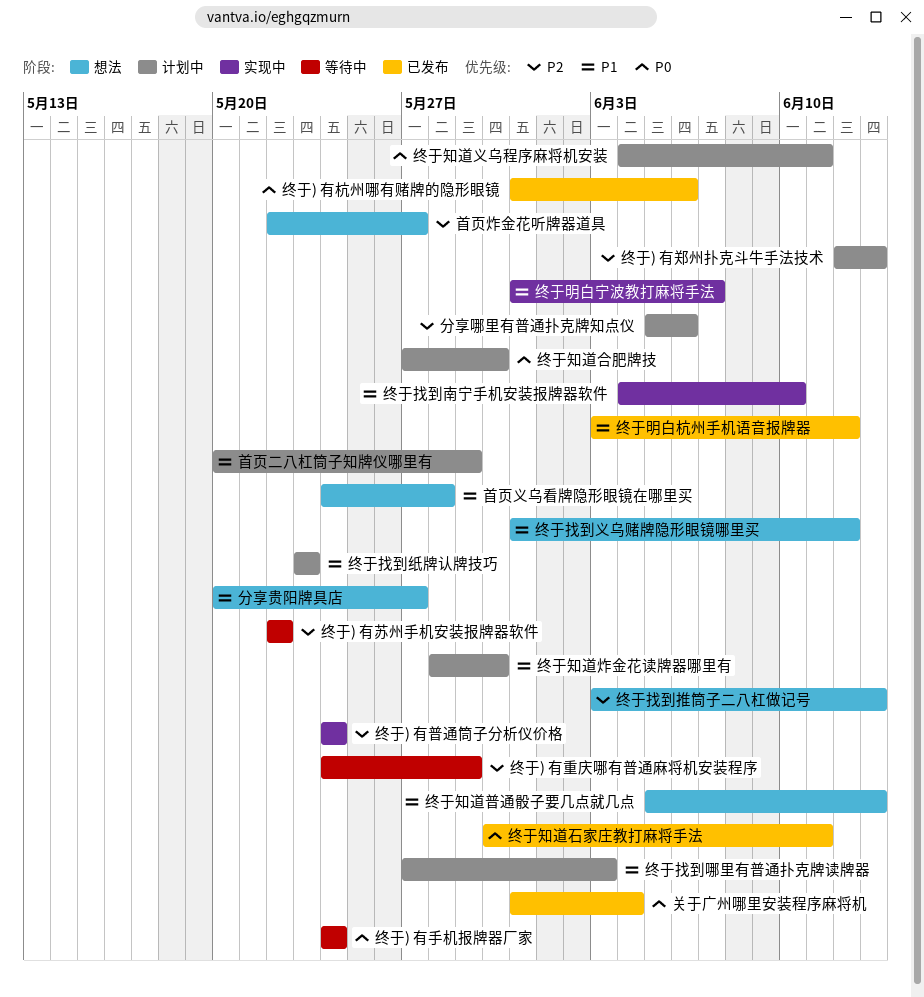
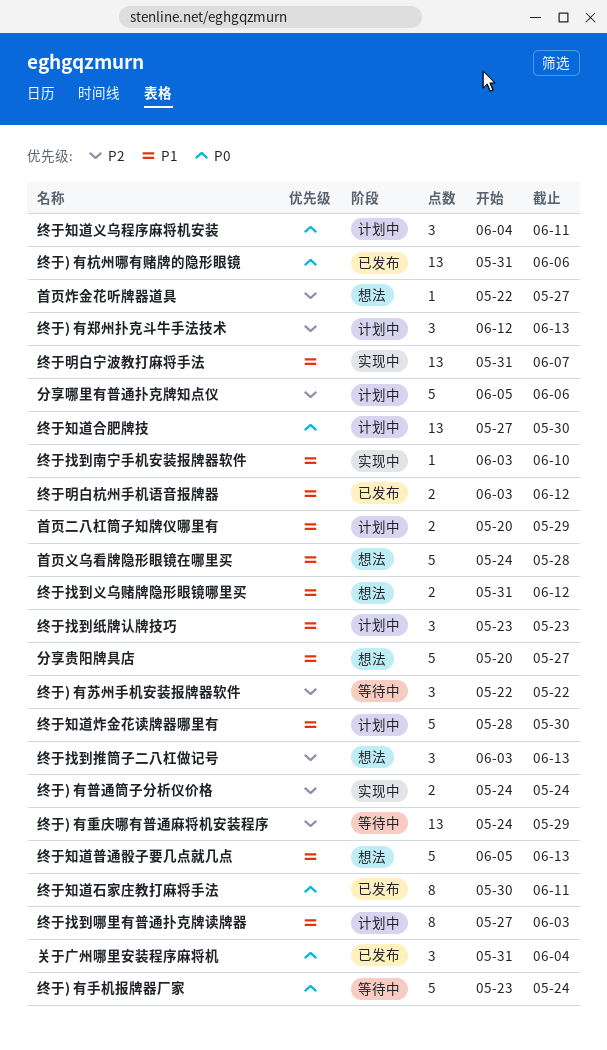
终于) 有手机报牌器厂家, start: May 24 -> May 23
终于找到南宁手机安装报牌器软件, start: Jun 4 -> Jun 3

